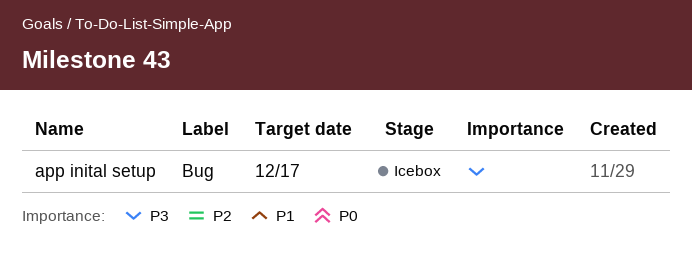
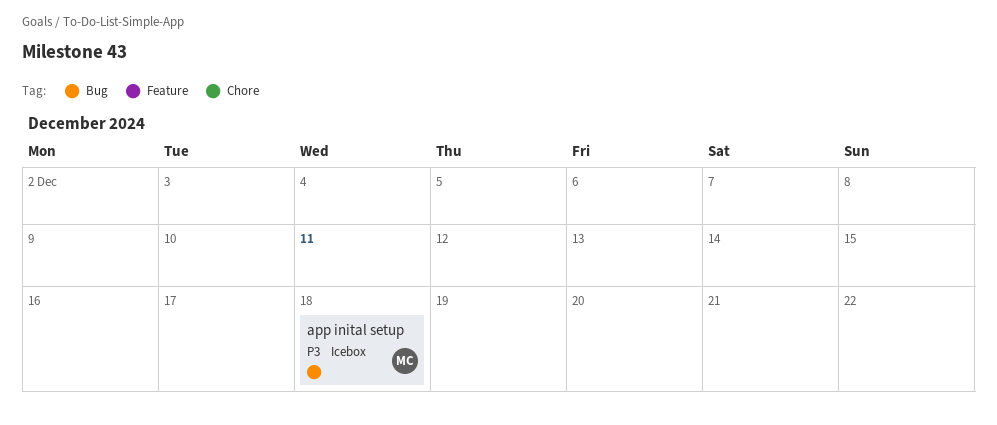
app inital setup, due: Dec 17 -> Dec 18

